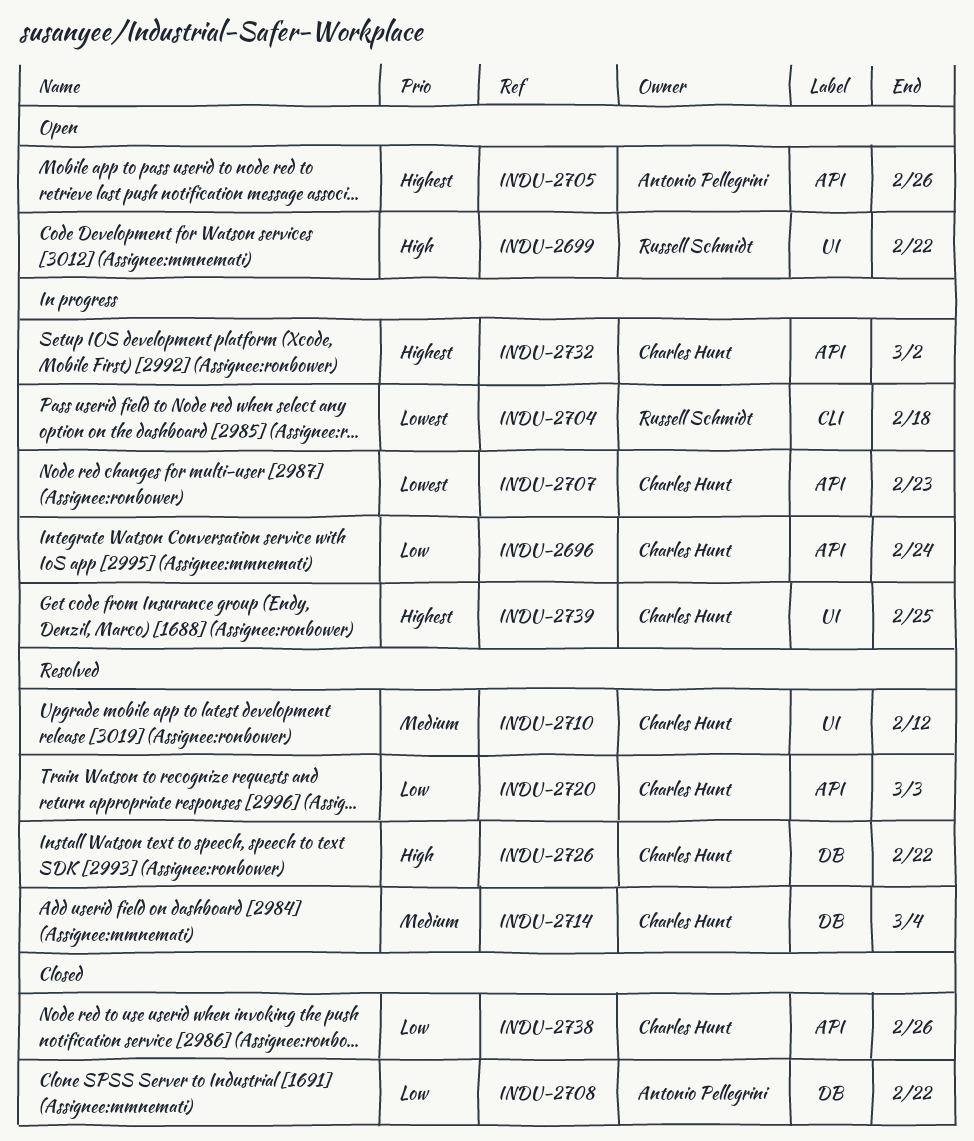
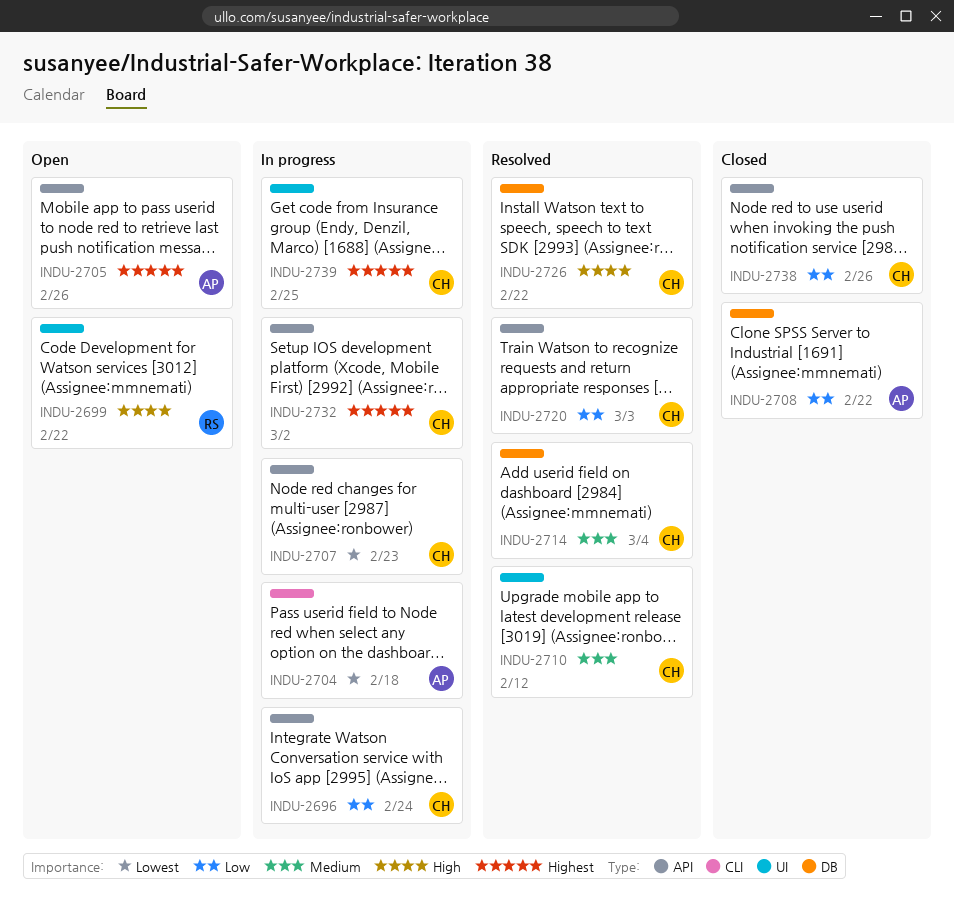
INDU-2704, owner: Russell Schmidt -> Antonio Pellegrini

